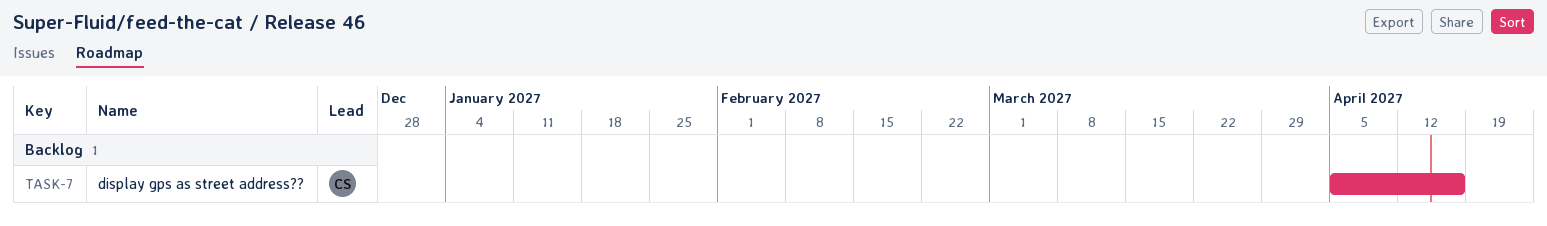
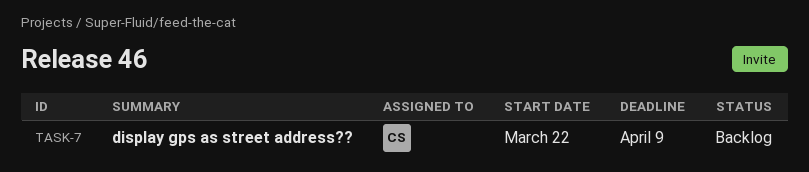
TASK-7, start: Apr 5 -> Mar 22
TASK-7, due: Apr 16 -> Apr 9

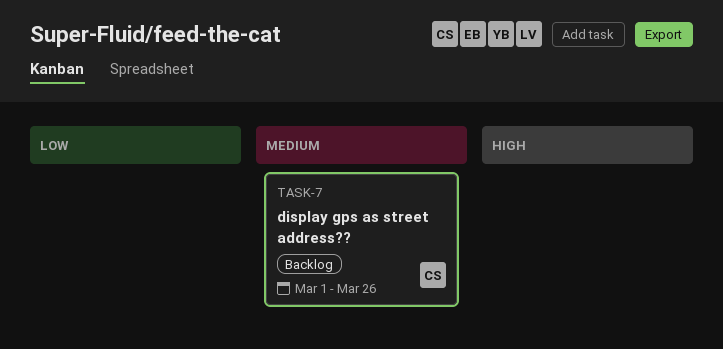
TASK-7, start: Mar 22 -> Mar 1
TASK-7, due: Apr 9 -> Mar 26

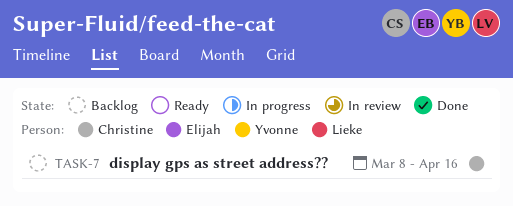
TASK-7, start: Mar 1 -> Mar 8
TASK-7, due: Mar 26 -> Apr 16

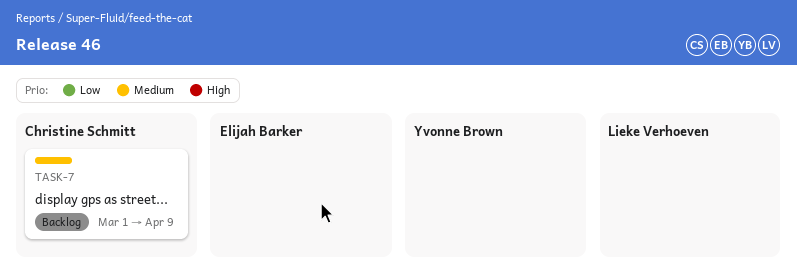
TASK-7, start: Mar 8 -> Mar 1
TASK-7, due: Apr 16 -> Apr 9

